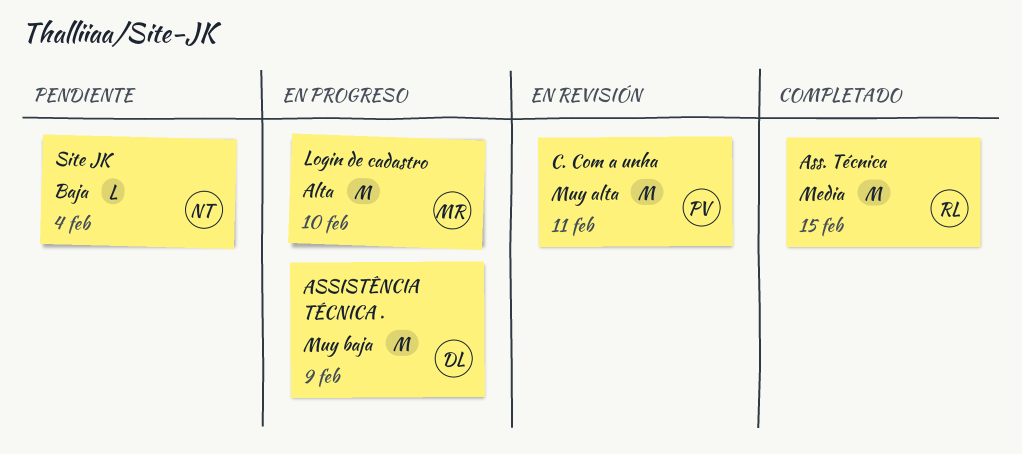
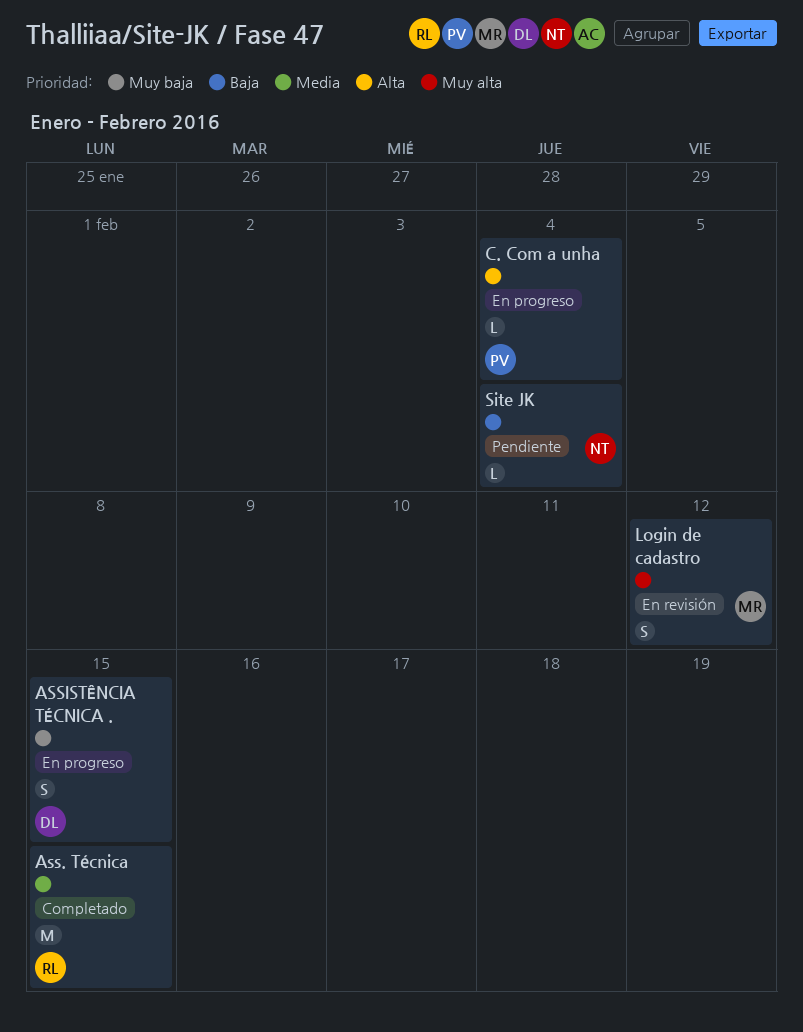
ASSISTÊNCIA TÉCNICA ., estimate: M -> S
ASSISTÊNCIA TÉCNICA ., due: Feb 9 -> Feb 15
C. Com a unha, status: En revisión -> En progreso
C. Com a unha, priority: Muy alta -> Alta
C. Com a unha, estimate: M -> L
C. Com a unha, due: Feb 11 -> Feb 4
Login de cadastro, status: En progreso -> En revisión
Login de cadastro, priority: Alta -> Muy alta
Login de cadastro, estimate: M -> S
Login de cadastro, due: Feb 10 -> Feb 12

